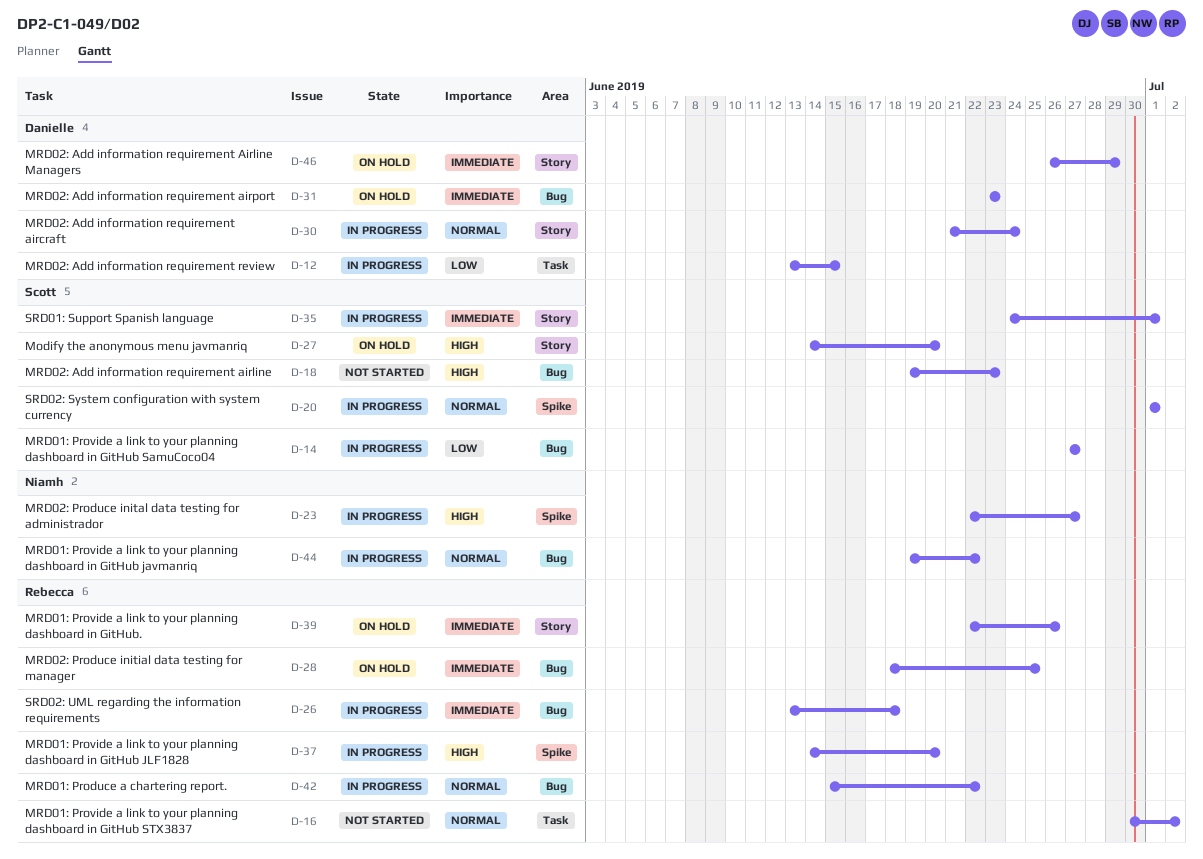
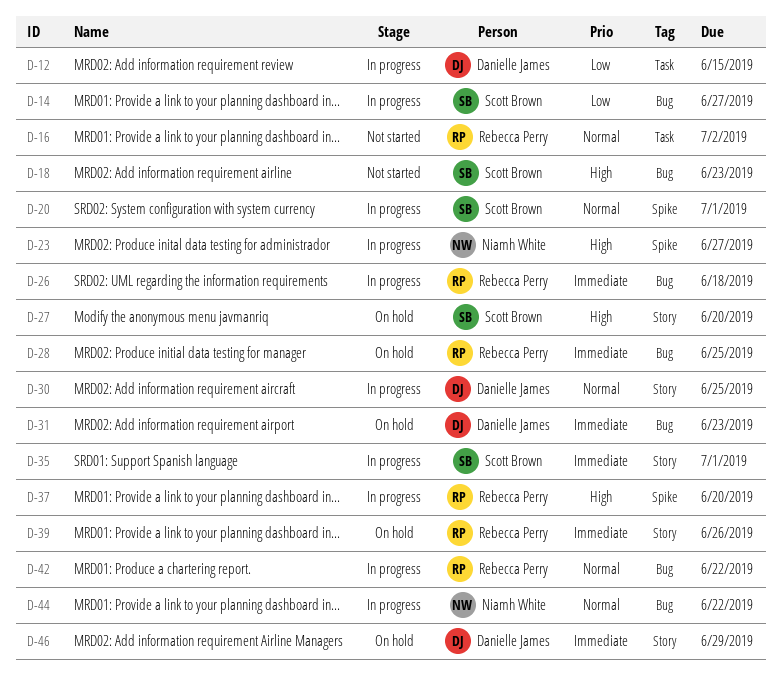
D-30, due: Jun 24 -> Jun 25

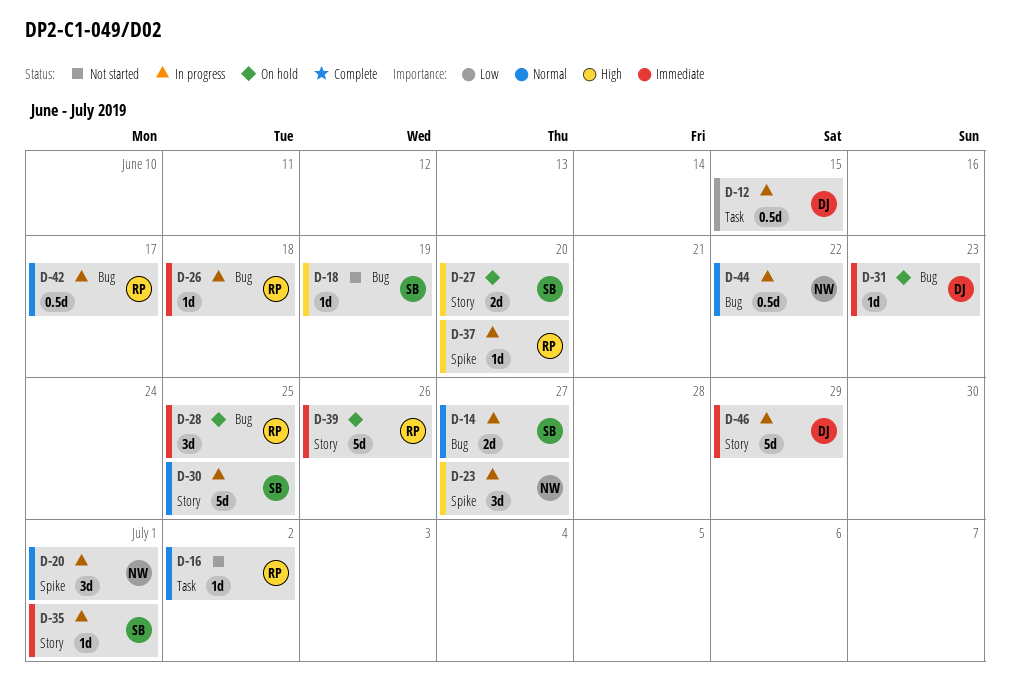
D-14, priority: Low -> Normal
D-18, due: Jun 23 -> Jun 19
D-20, owner: Scott Brown -> Niamh White
D-30, owner: Danielle James -> Scott Brown
D-42, due: Jun 22 -> Jun 17
D-46, status: On hold -> In progress

